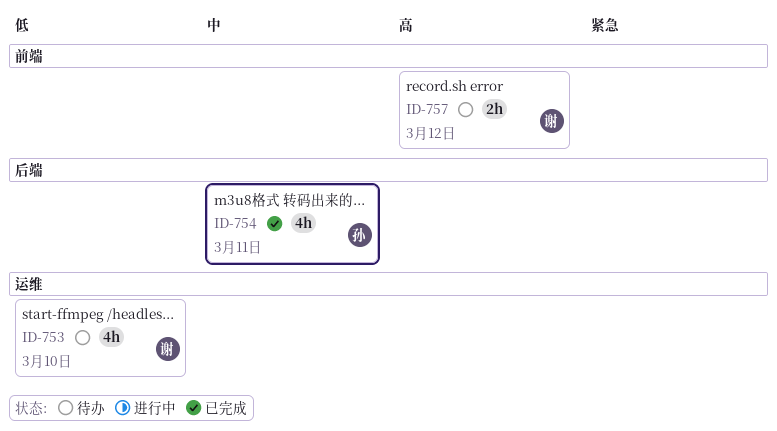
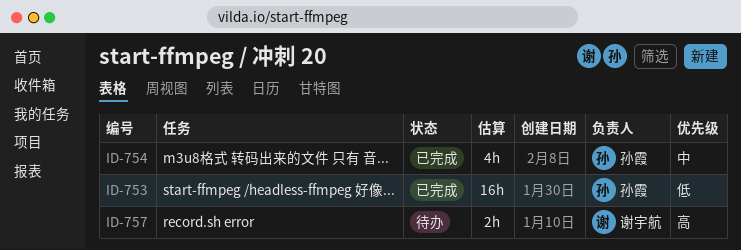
ID-753, status: 待办 -> 已完成
ID-753, owner: 谢宇航 -> 孙霞
ID-753, estimate: 4h -> 16h

